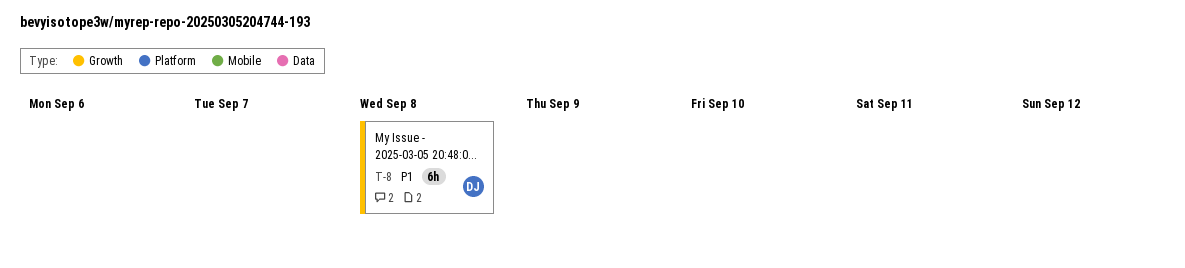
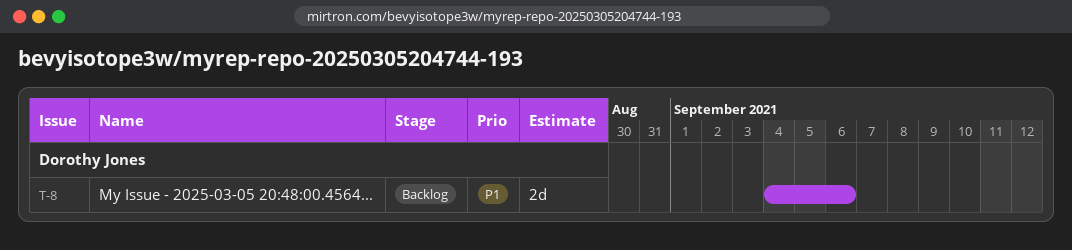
T-8, estimate: 6h -> 2d
T-8, due: Sep 8 -> Sep 6

